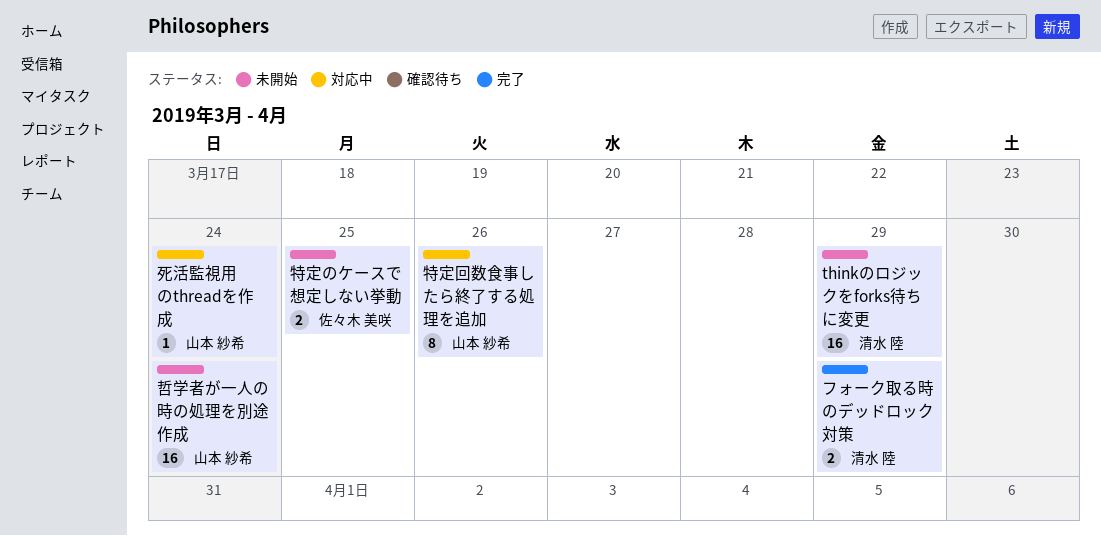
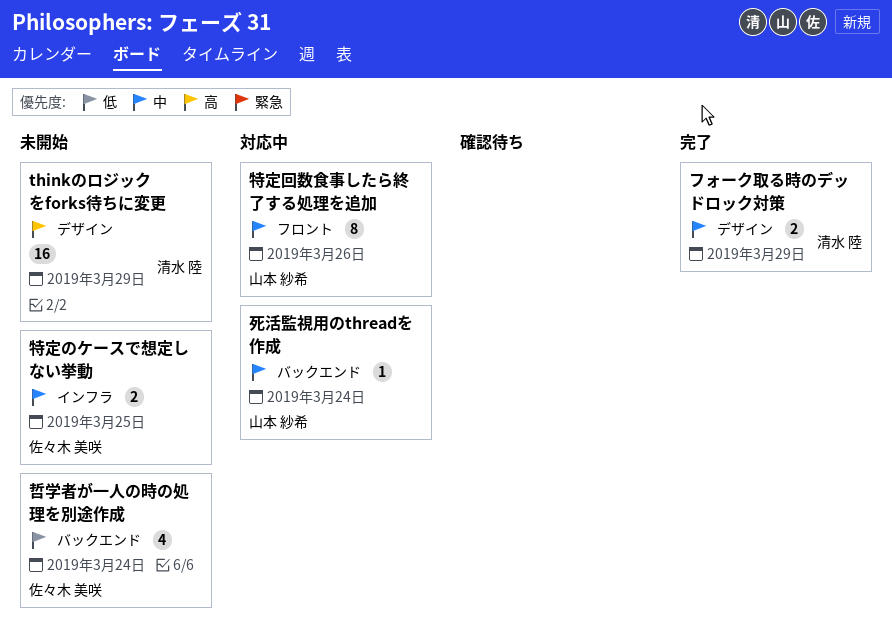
哲学者が一人の時の処理を別途作成, owner: 山本 紗希 -> 佐々木 美咲
哲学者が一人の時の処理を別途作成, estimate: 16 -> 4

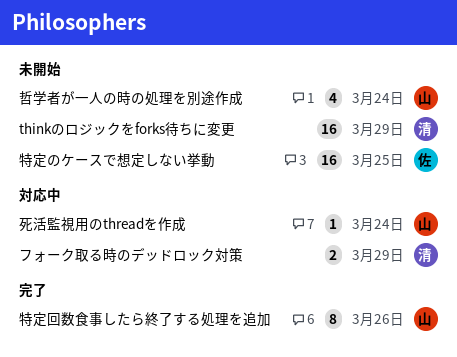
フォーク取る時のデッドロック対策, status: 完了 -> 対応中
哲学者が一人の時の処理を別途作成, owner: 佐々木 美咲 -> 山本 紗希
特定のケースで想定しない挙動, estimate: 2 -> 16
特定回数食事したら終了する処理を追加, status: 対応中 -> 完了

